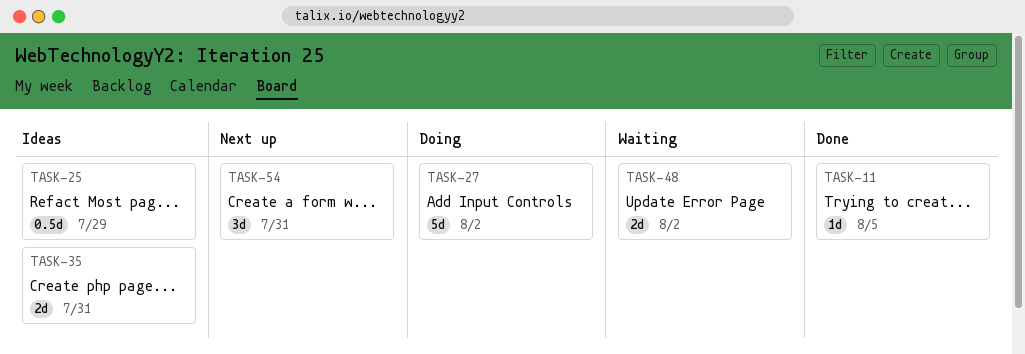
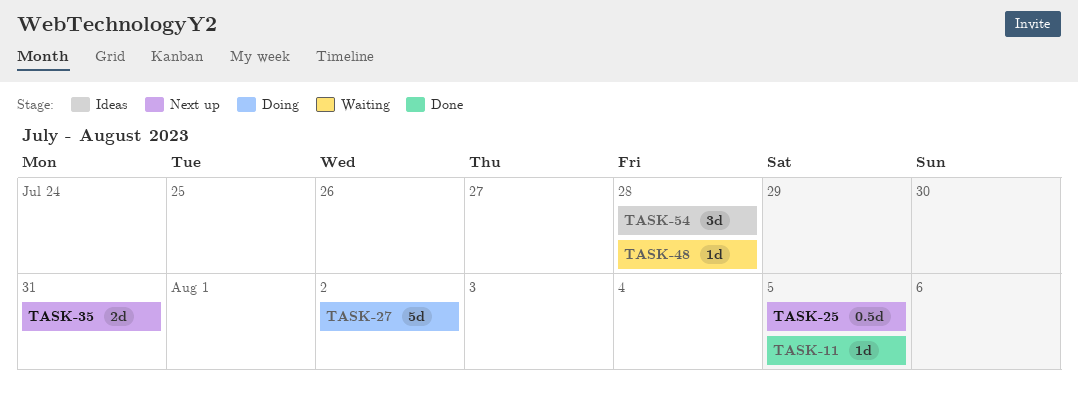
TASK-25, status: Ideas -> Next up
TASK-25, due: Jul 29 -> Aug 5
TASK-35, status: Ideas -> Next up
TASK-48, estimate: 2d -> 1d
TASK-48, due: Aug 2 -> Jul 28
TASK-54, status: Next up -> Ideas
TASK-54, due: Jul 31 -> Jul 28

